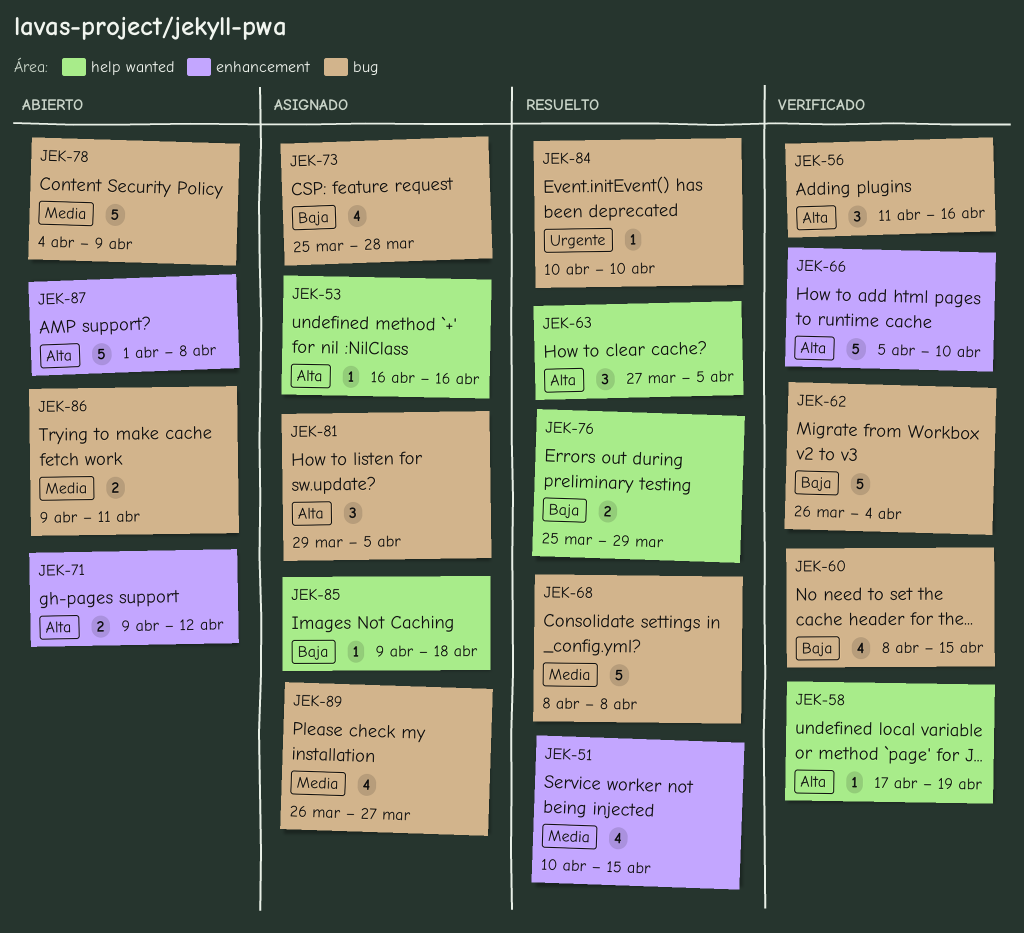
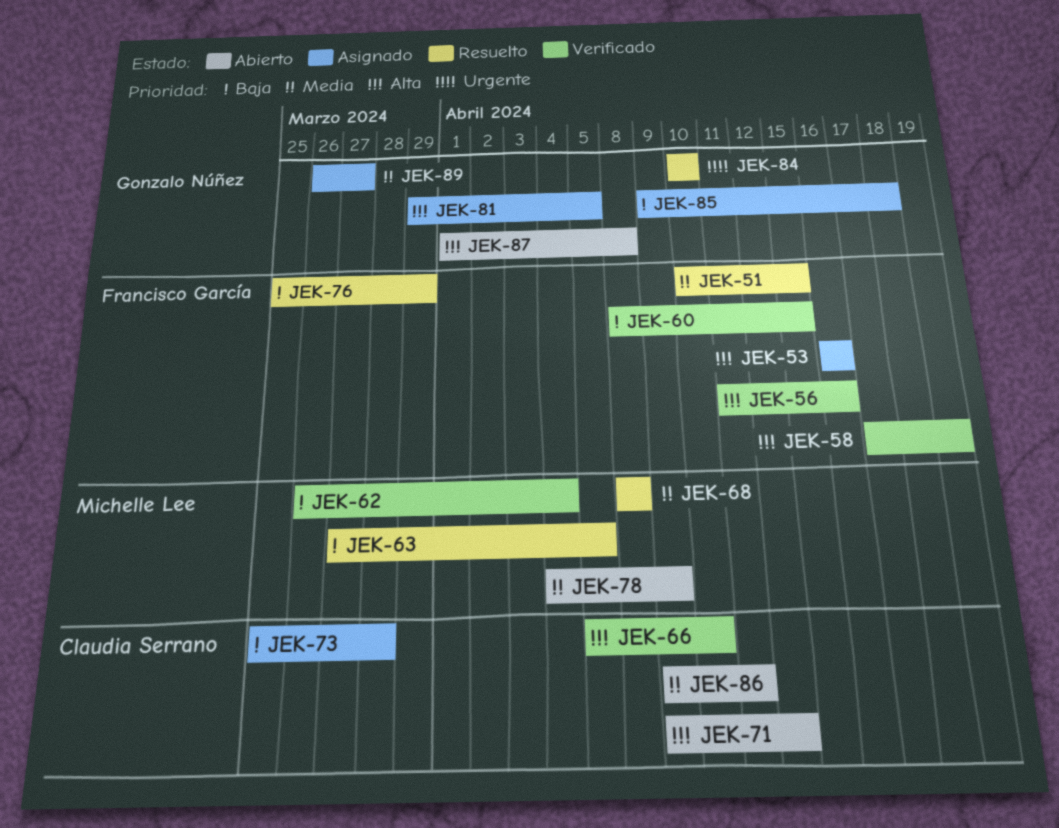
JEK-63, priority: Alta -> Baja

